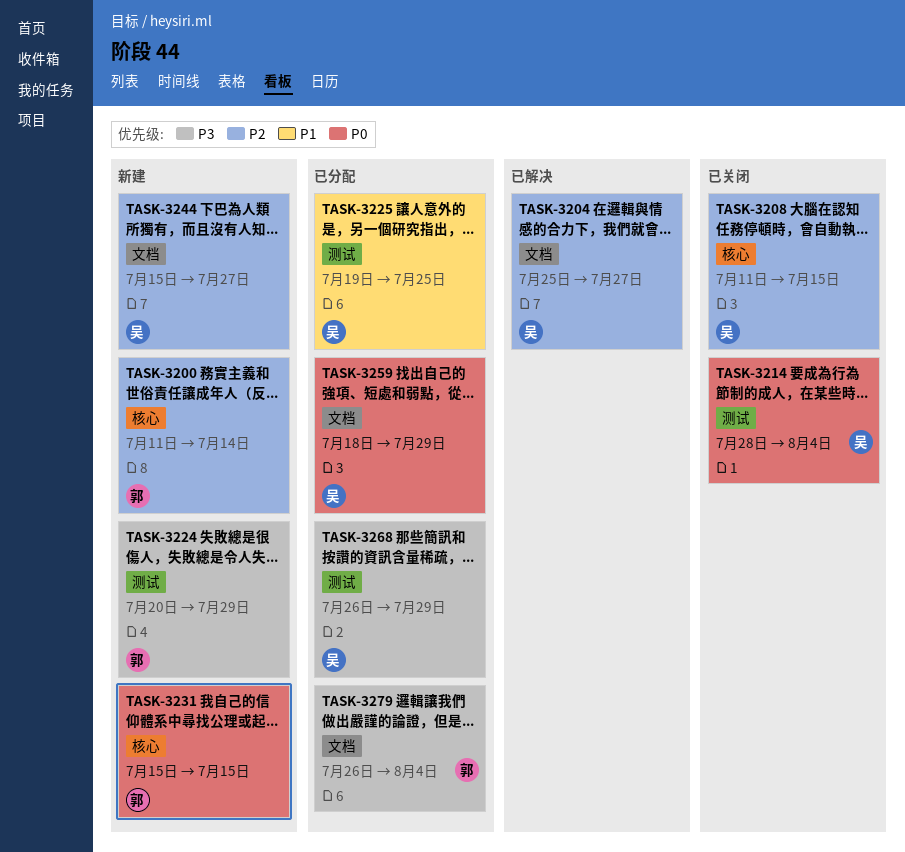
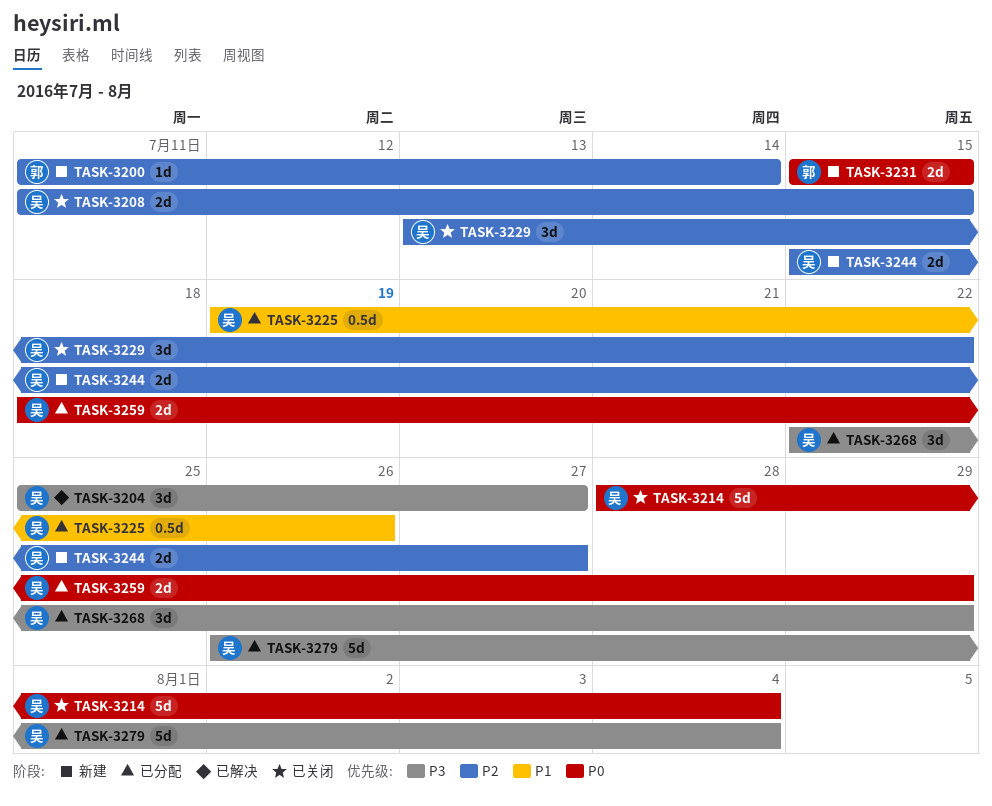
TASK-3204, priority: P2 -> P3
TASK-3224: present -> none
TASK-3225, due: Jul 25 -> Jul 26
TASK-3229: none -> present
TASK-3268, start: Jul 26 -> Jul 22
TASK-3279, owner: 郭 -> 吴

